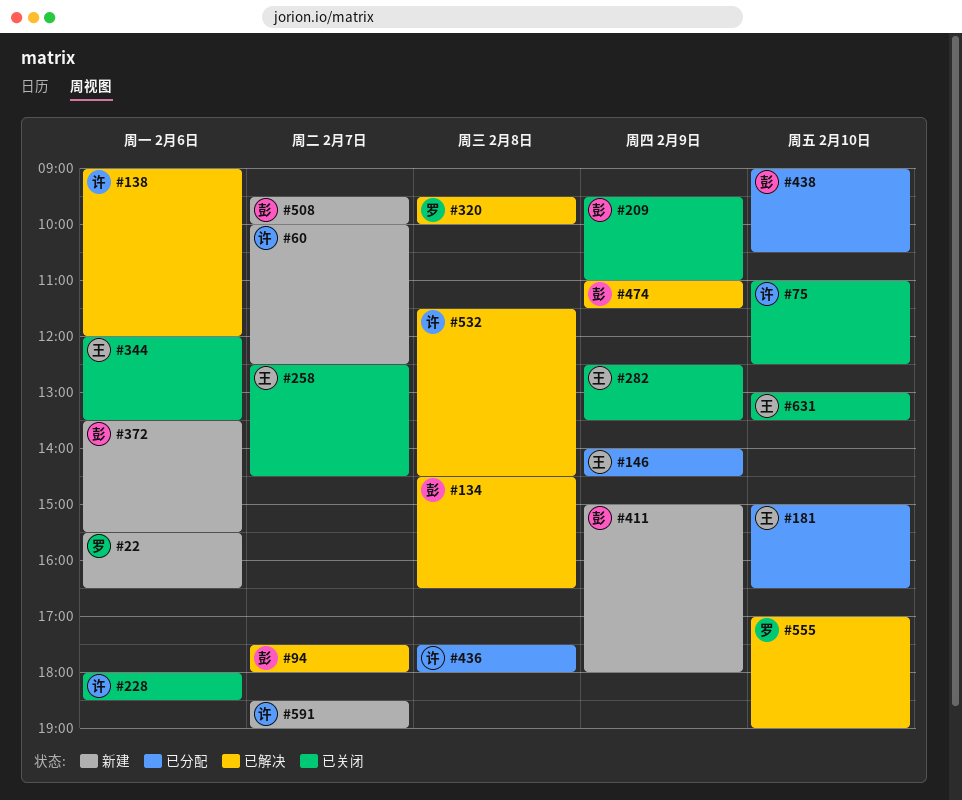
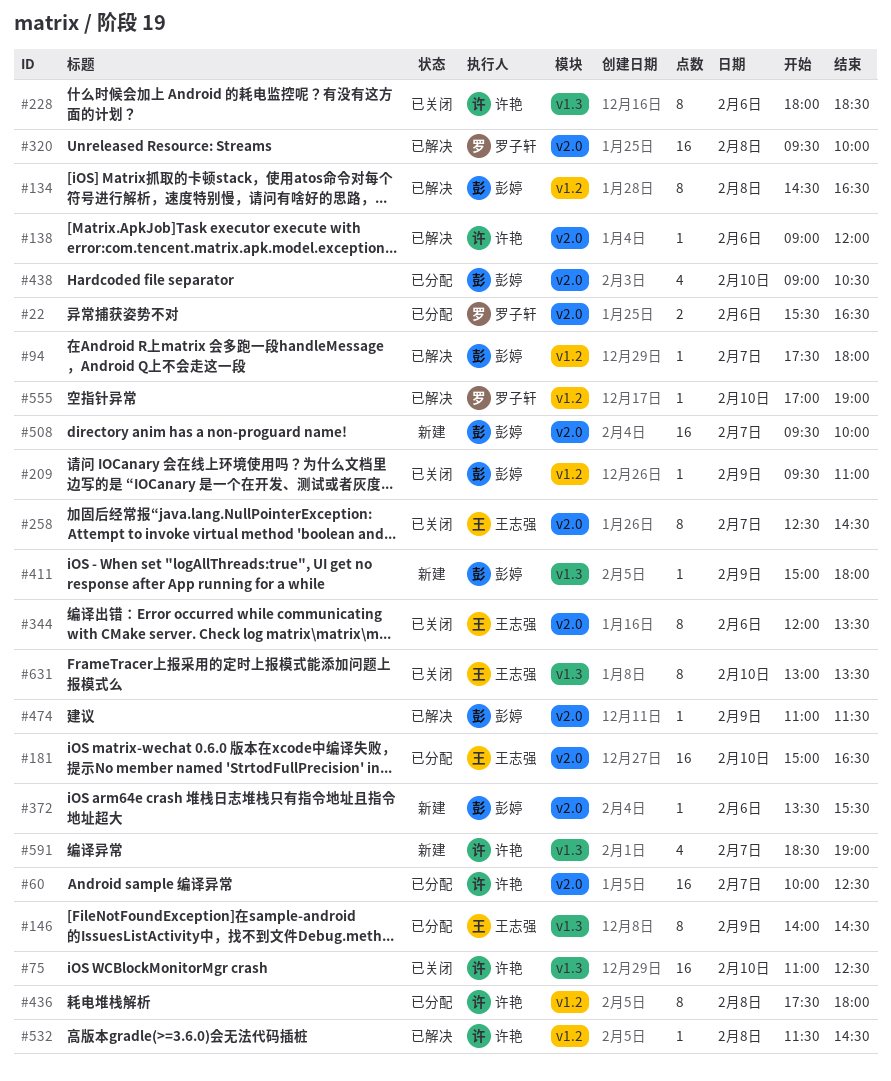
#22, status: 新建 -> 已分配
#60, status: 新建 -> 已分配
#282: present -> none

